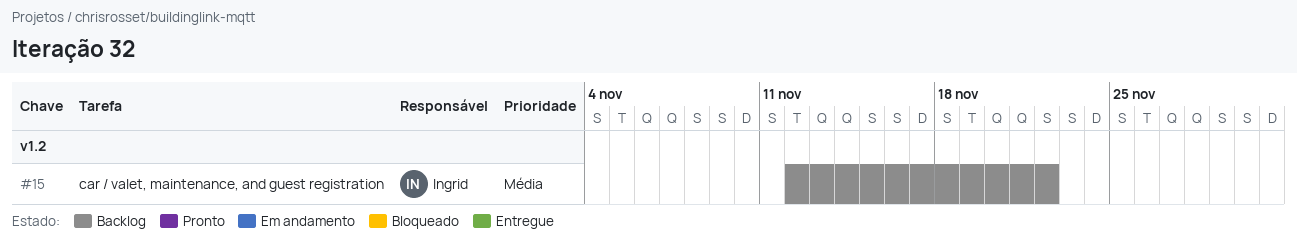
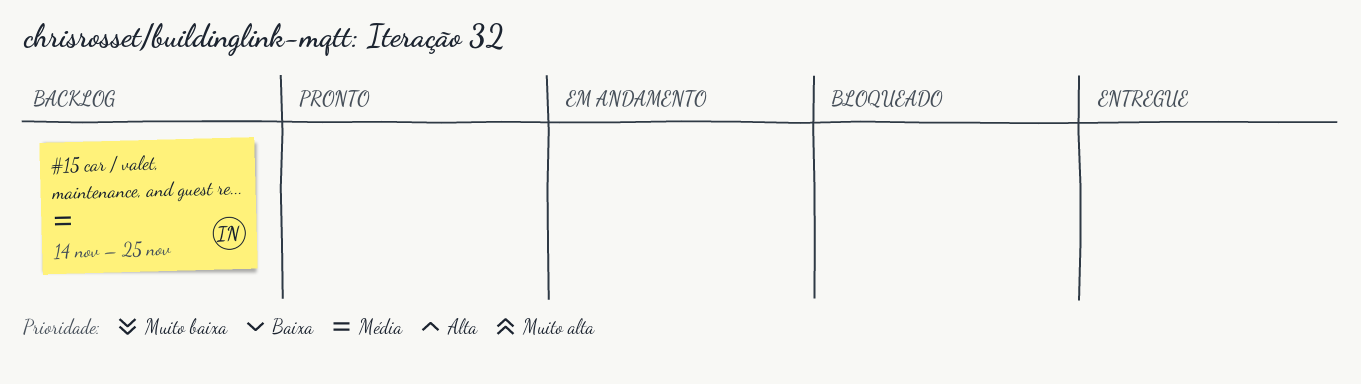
#15, start: Nov 12 -> Nov 14
#15, due: Nov 22 -> Nov 25

